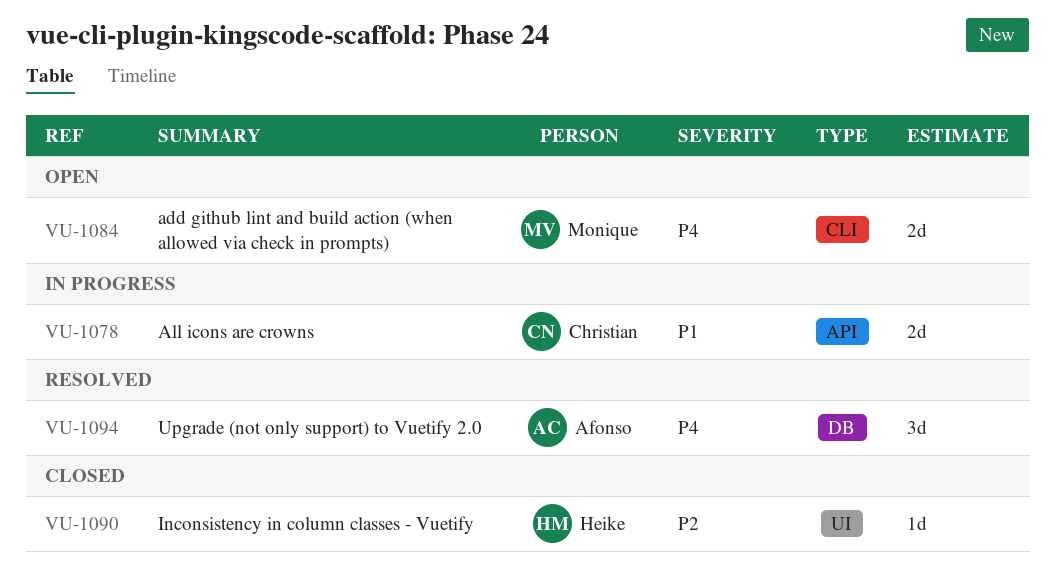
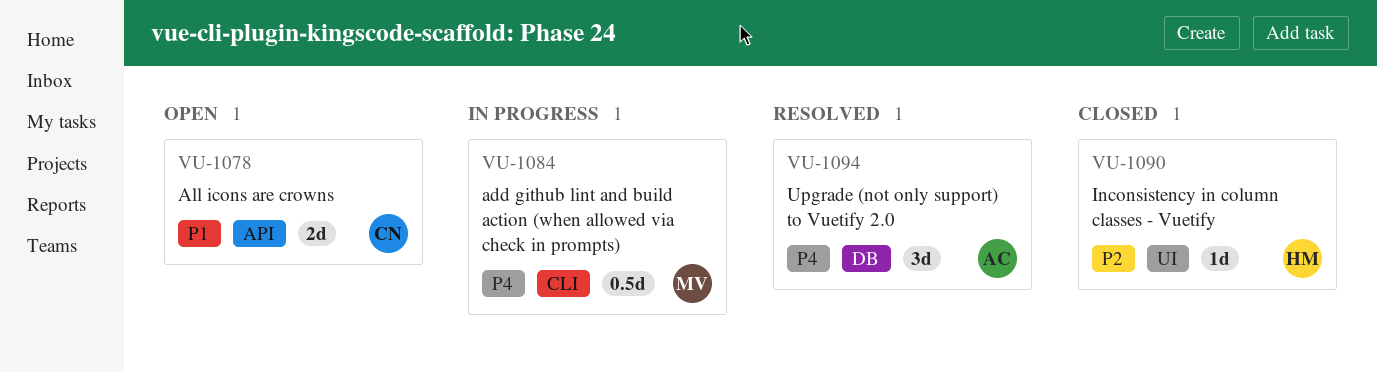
VU-1078, status: In progress -> Open
VU-1084, status: Open -> In progress
VU-1084, estimate: 2d -> 0.5d

